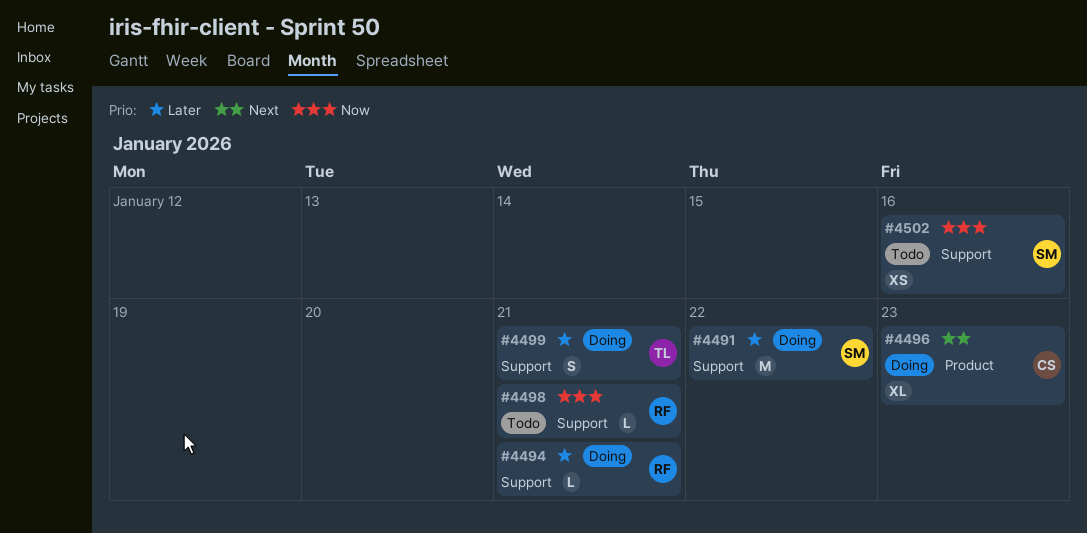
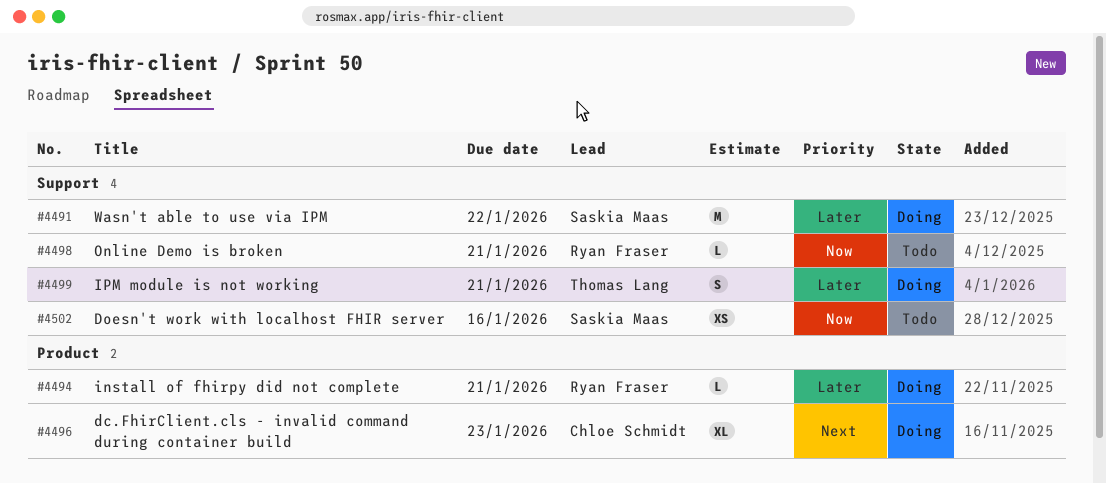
#4494, label: Support -> Product

